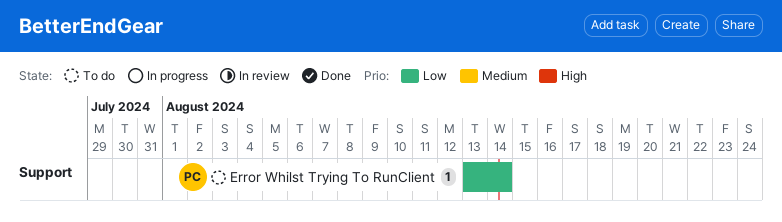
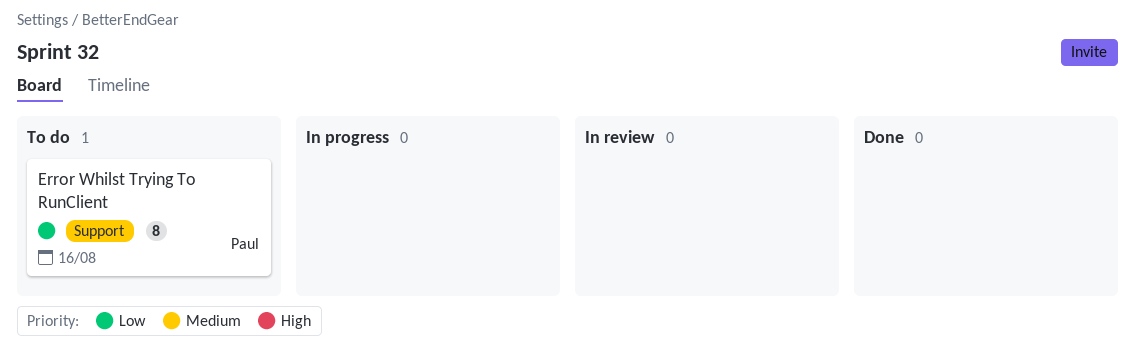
Error Whilst Trying To RunClient, estimate: 1 -> 8
Error Whilst Trying To RunClient, due: Aug 14 -> Aug 16

